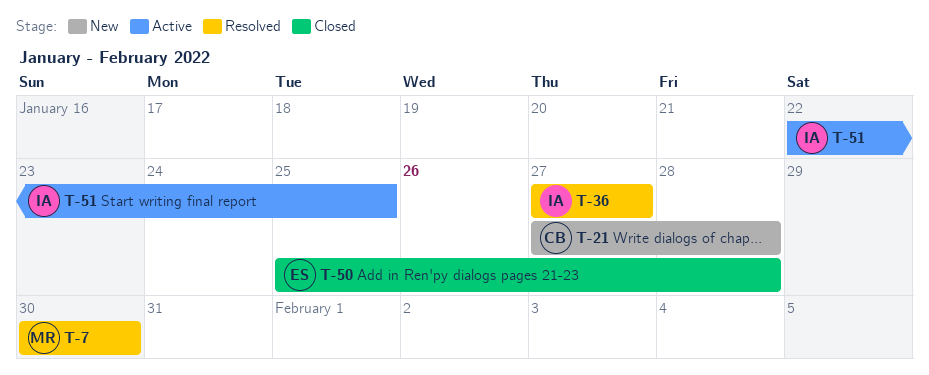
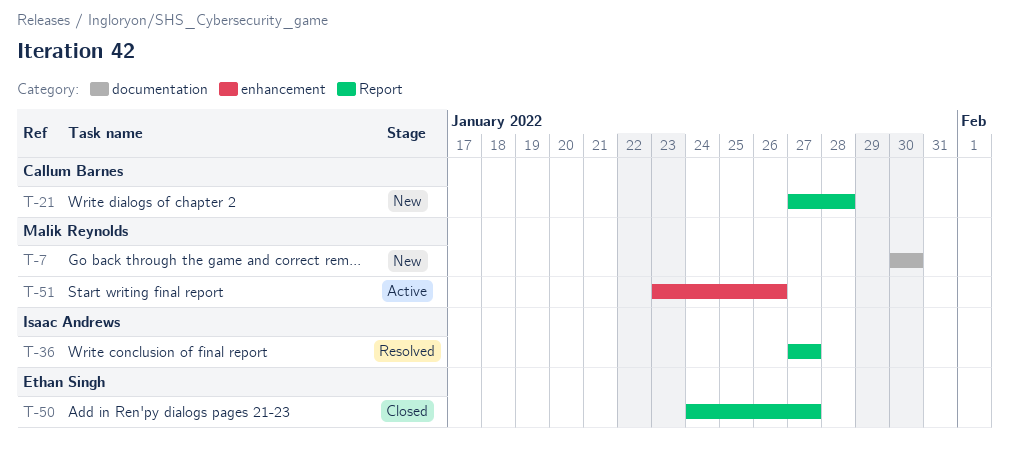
T-7, status: Resolved -> New
T-50, start: Jan 25 -> Jan 24
T-50, due: Jan 28 -> Jan 27
T-51, owner: Isaac Andrews -> Malik Reynolds
T-51, start: Jan 22 -> Jan 23
T-51, due: Jan 25 -> Jan 26

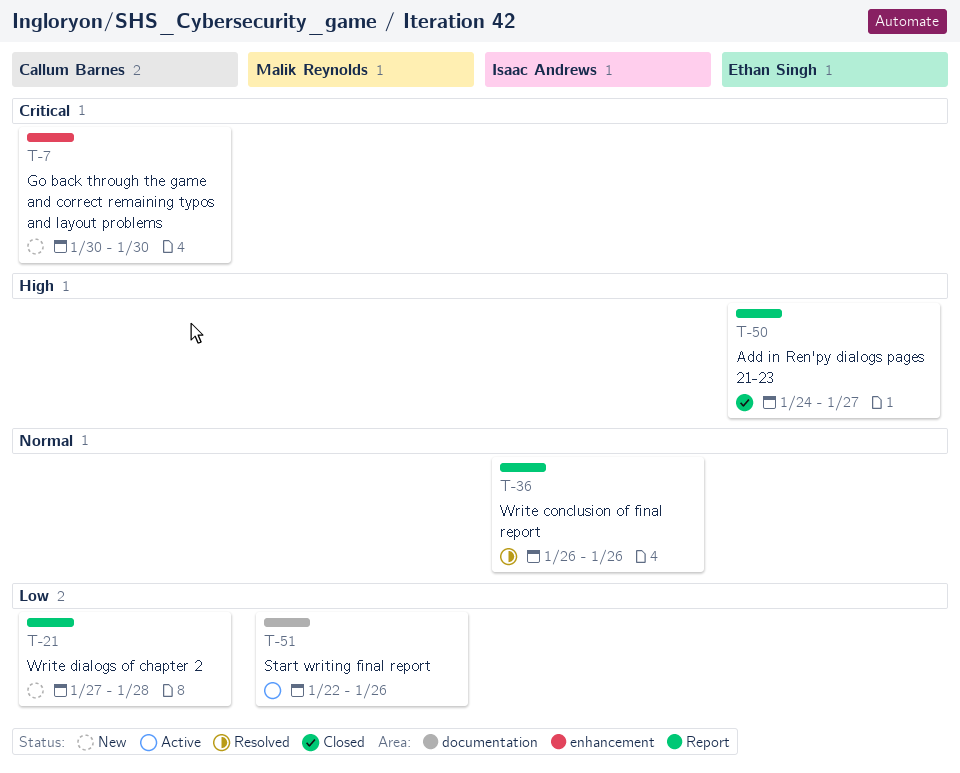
T-7, owner: Malik Reynolds -> Callum Barnes
T-7, label: documentation -> enhancement
T-36, start: Jan 27 -> Jan 26
T-36, due: Jan 27 -> Jan 26
T-51, label: enhancement -> documentation
T-51, start: Jan 23 -> Jan 22

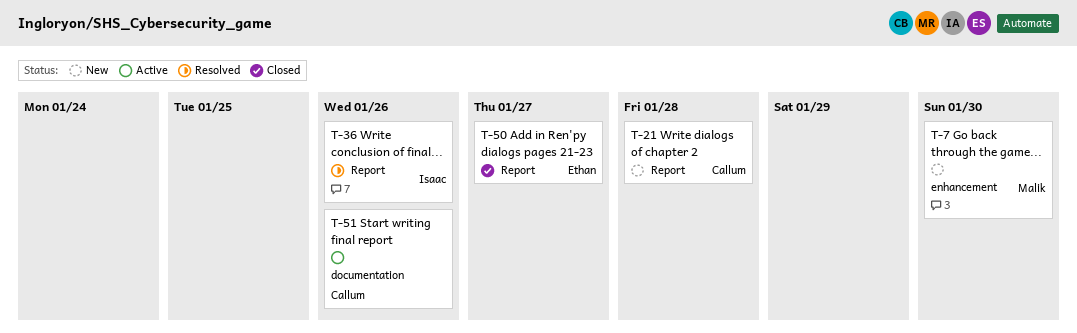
T-7, owner: Callum Barnes -> Malik Reynolds
T-51, owner: Malik Reynolds -> Callum Barnes

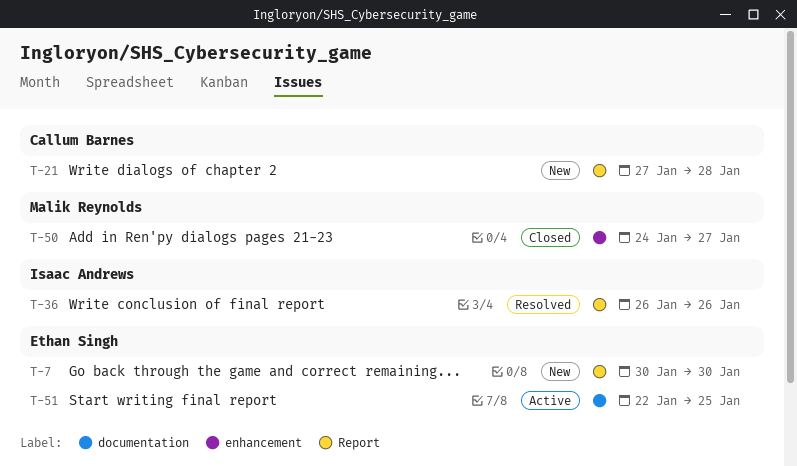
T-7, owner: Malik Reynolds -> Ethan Singh
T-7, label: enhancement -> Report
T-50, owner: Ethan Singh -> Malik Reynolds
T-50, label: Report -> enhancement
T-51, owner: Callum Barnes -> Ethan Singh
T-51, due: Jan 26 -> Jan 25

